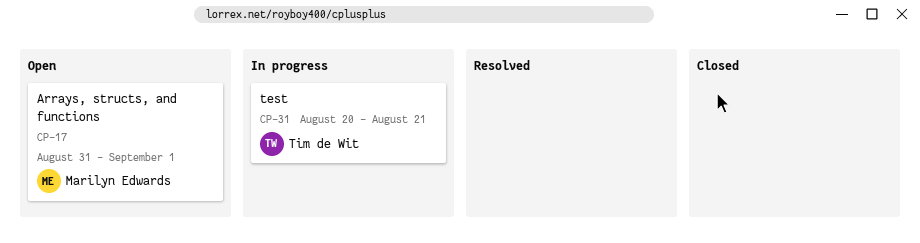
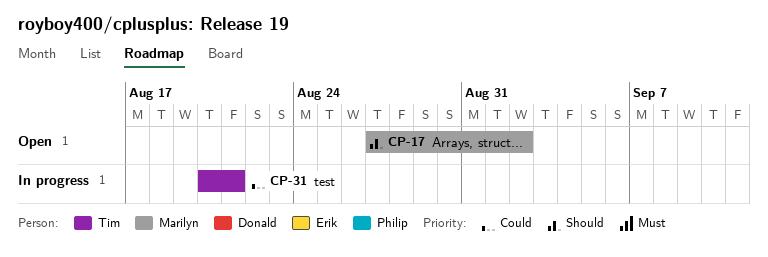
CP-17, start: Aug 31 -> Aug 27
CP-17, due: Sep 1 -> Sep 2

